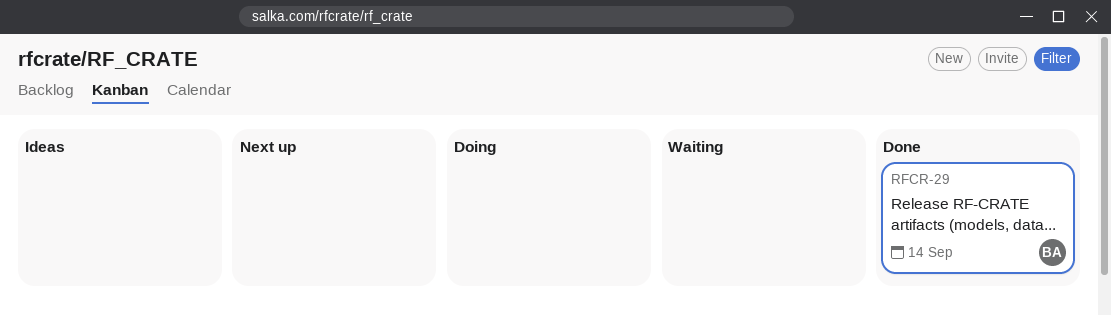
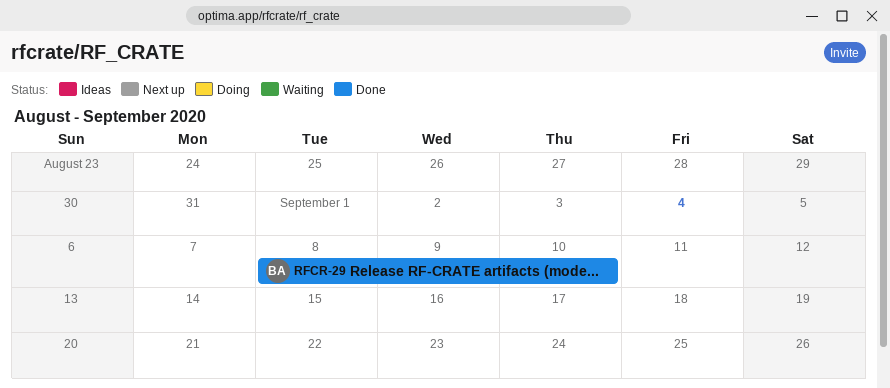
RFCR-29, due: Sep 14 -> Sep 10

